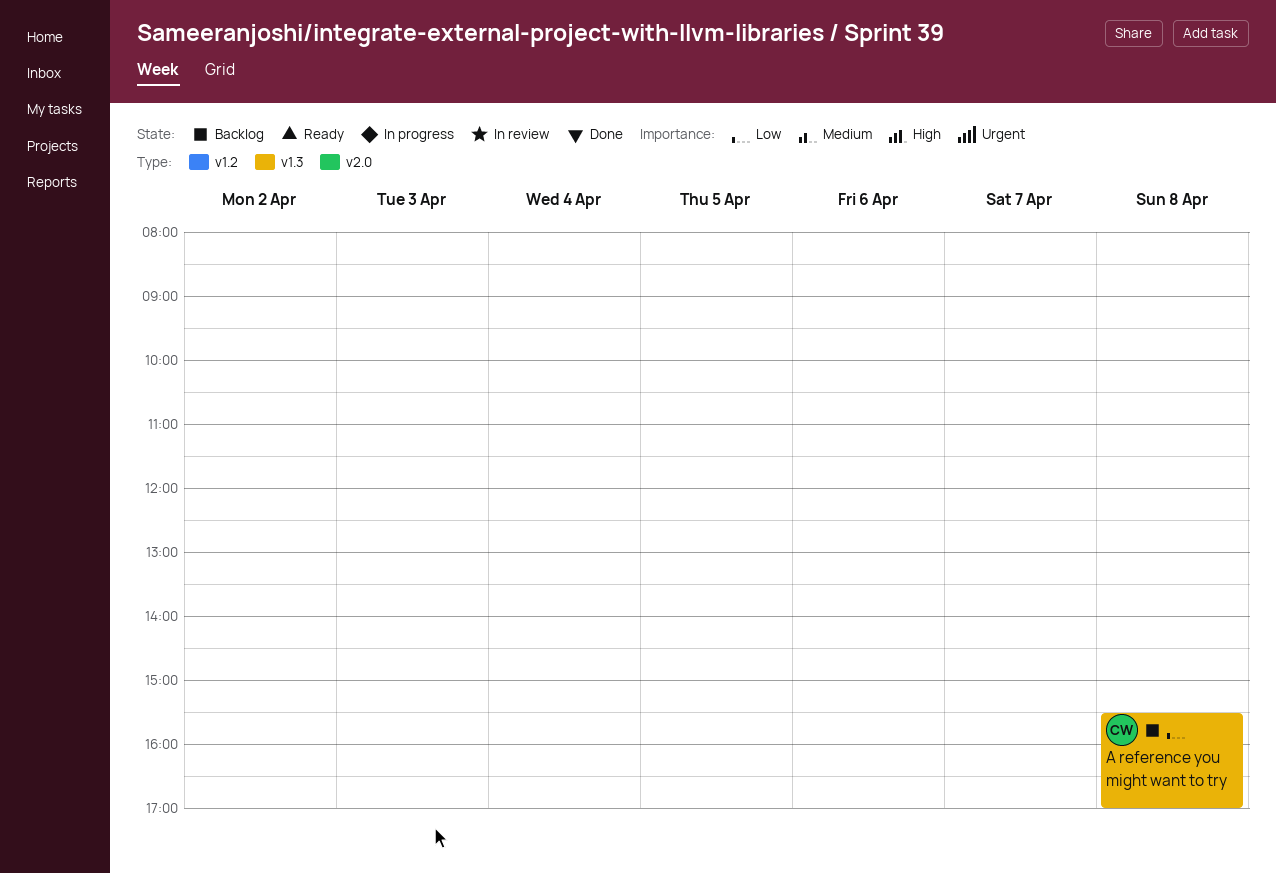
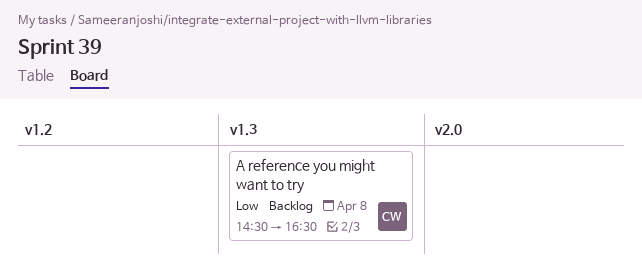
A reference you might want to try, begins: 15:30 -> 14:30
A reference you might want to try, ends: 17:00 -> 16:30

